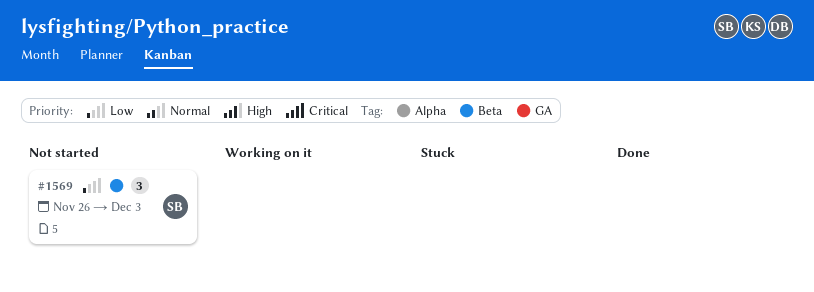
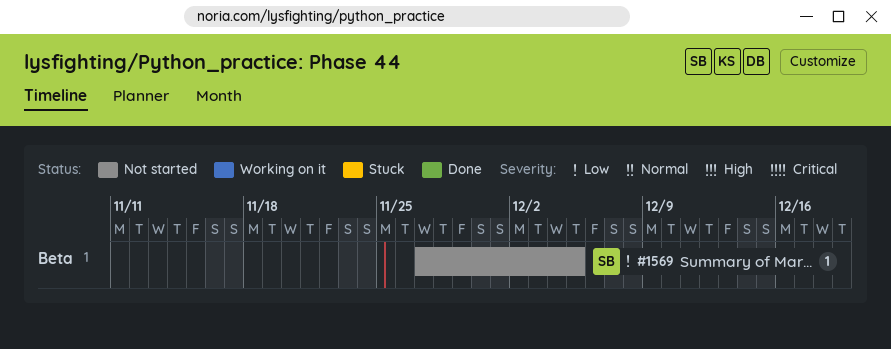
#1569, estimate: 3 -> 1
#1569, start: Nov 26 -> Nov 27
#1569, due: Dec 3 -> Dec 5

